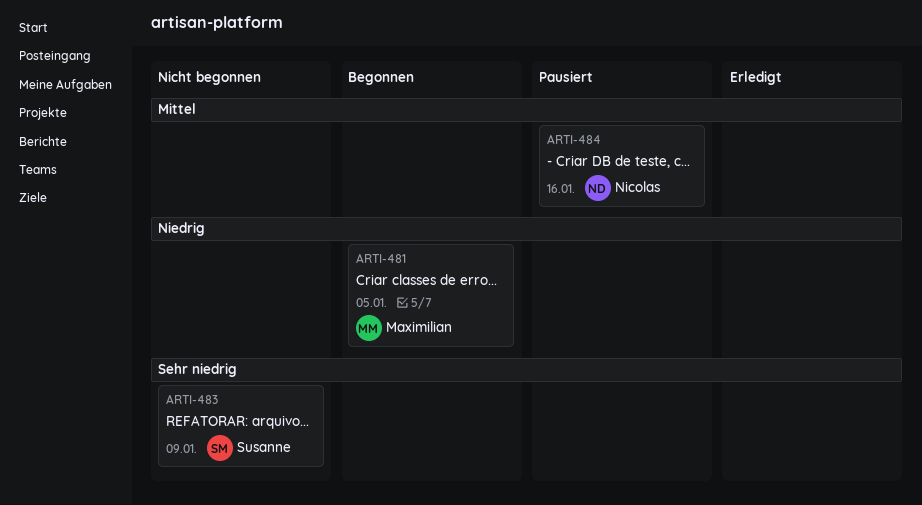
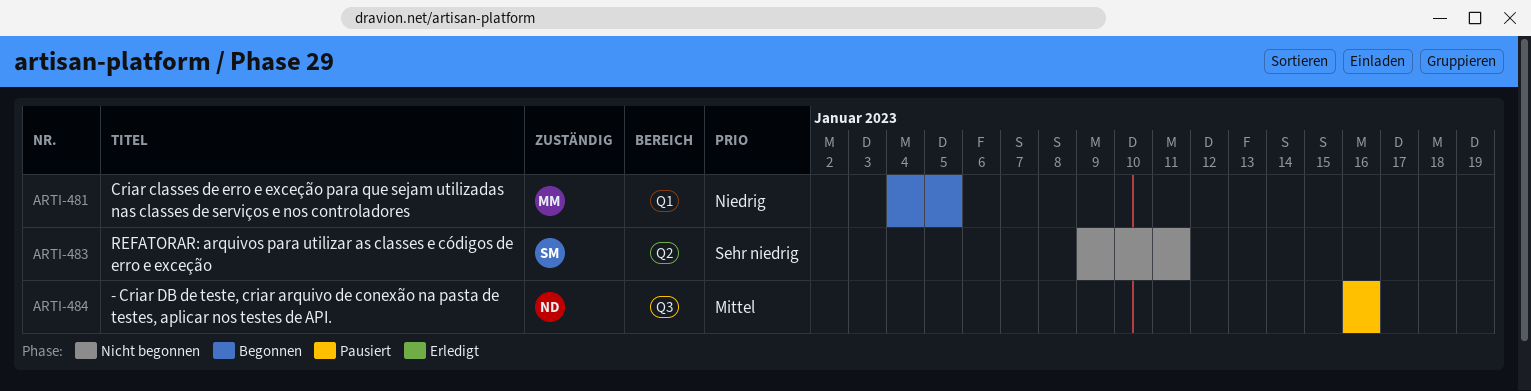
ARTI-483, due: Jan 9 -> Jan 11

